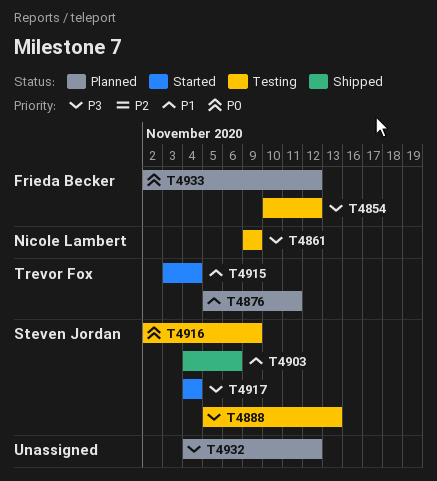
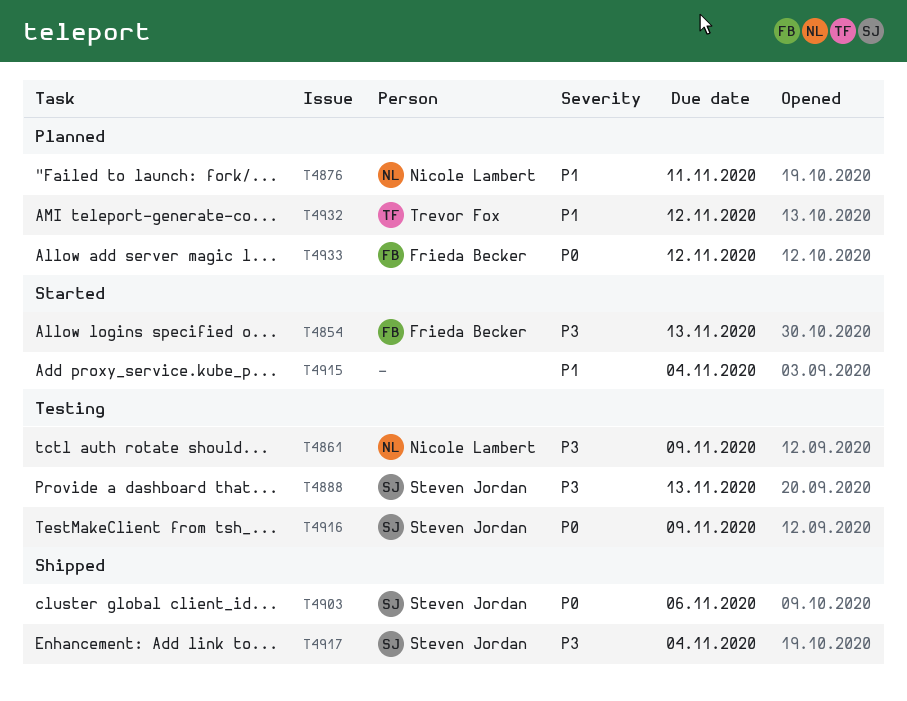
T4854, status: Testing -> Started
T4854, due: Nov 12 -> Nov 13
T4876, owner: Trevor Fox -> Nicole Lambert
T4903, priority: P1 -> P0
T4915, owner: Trevor Fox -> none
T4917, status: Started -> Shipped
T4932, owner: none -> Trevor Fox
T4932, priority: P3 -> P1

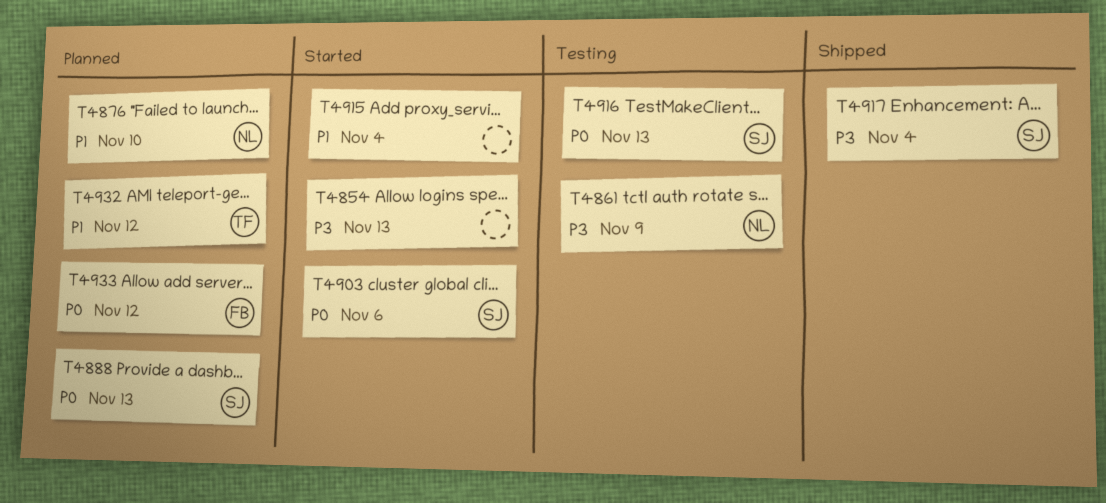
T4854, owner: Frieda Becker -> none
T4876, due: Nov 11 -> Nov 10
T4888, status: Testing -> Planned
T4888, priority: P3 -> P0
T4903, status: Shipped -> Started
T4916, due: Nov 9 -> Nov 13

